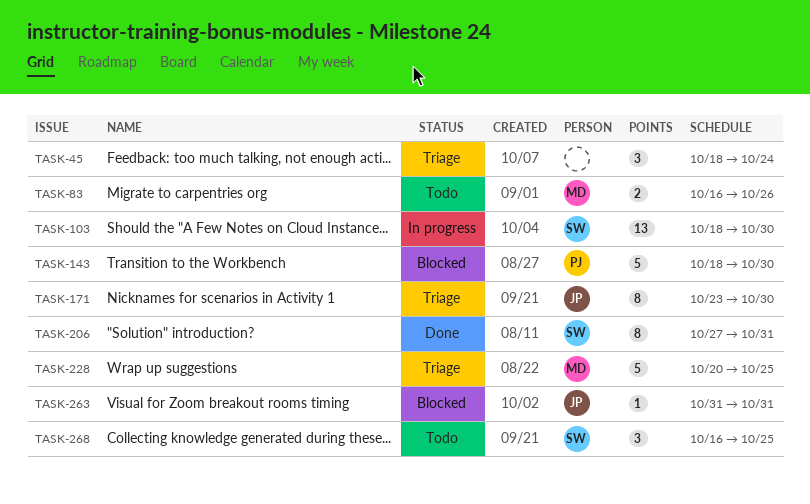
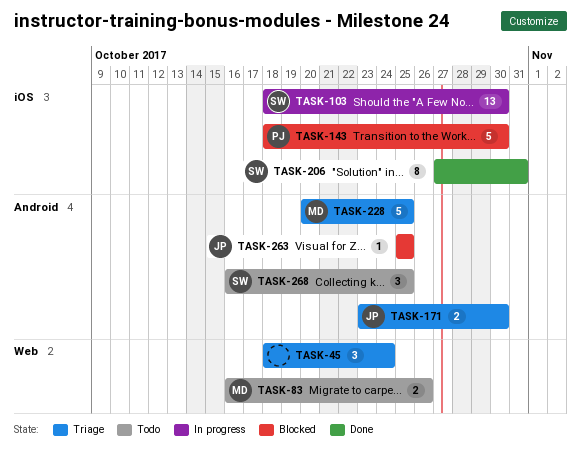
TASK-171, estimate: 8 -> 2
TASK-263, start: Oct 31 -> Oct 25
TASK-263, due: Oct 31 -> Oct 25

